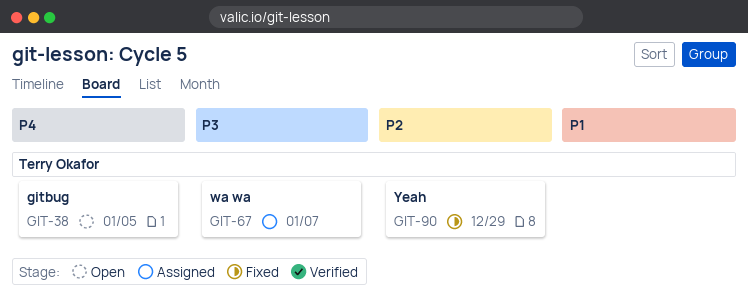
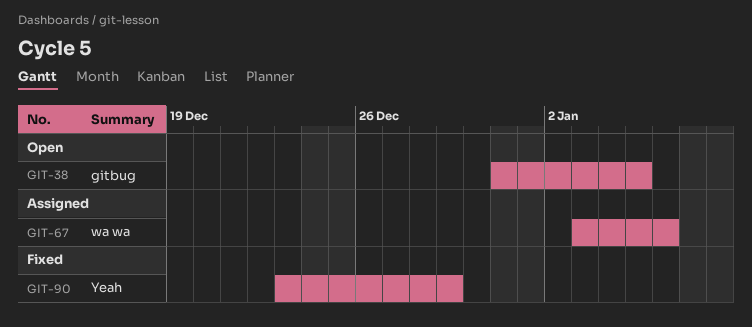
GIT-67, due: Jan 7 -> Jan 6

